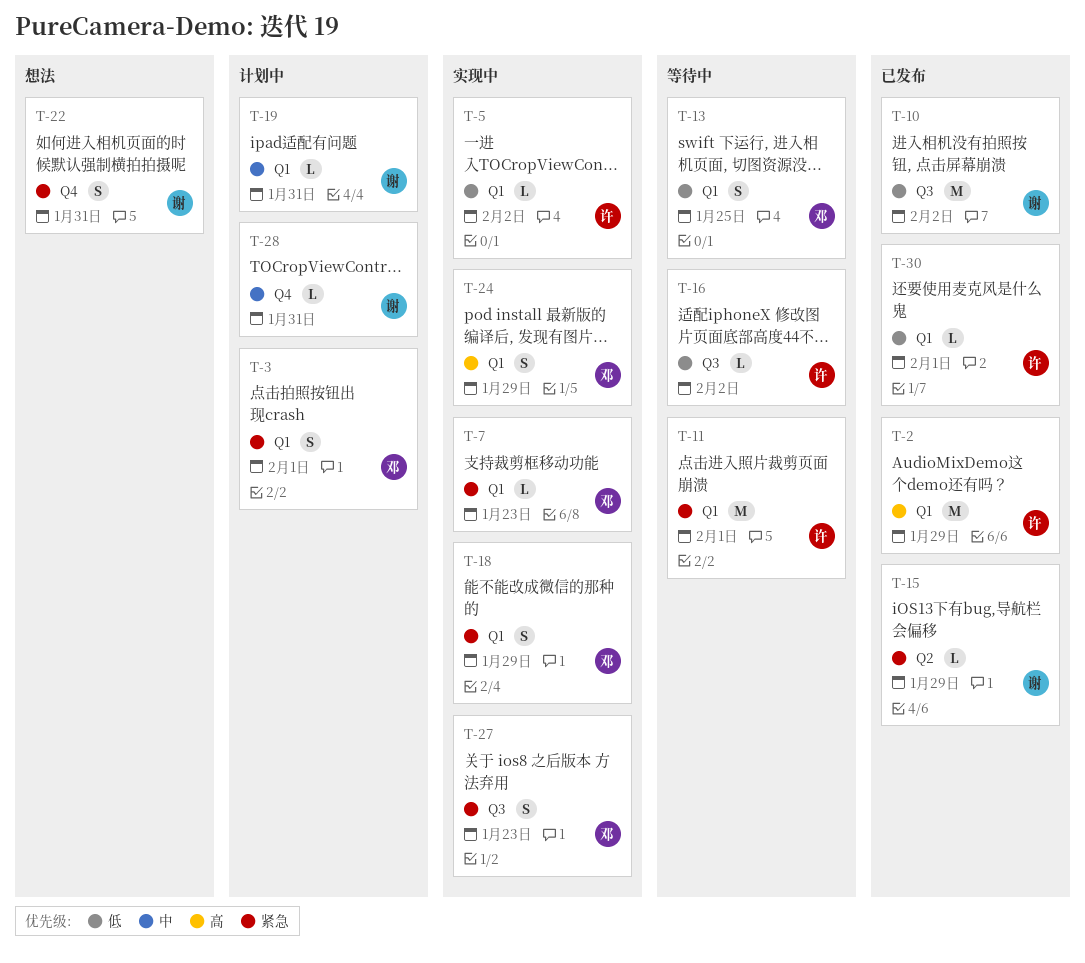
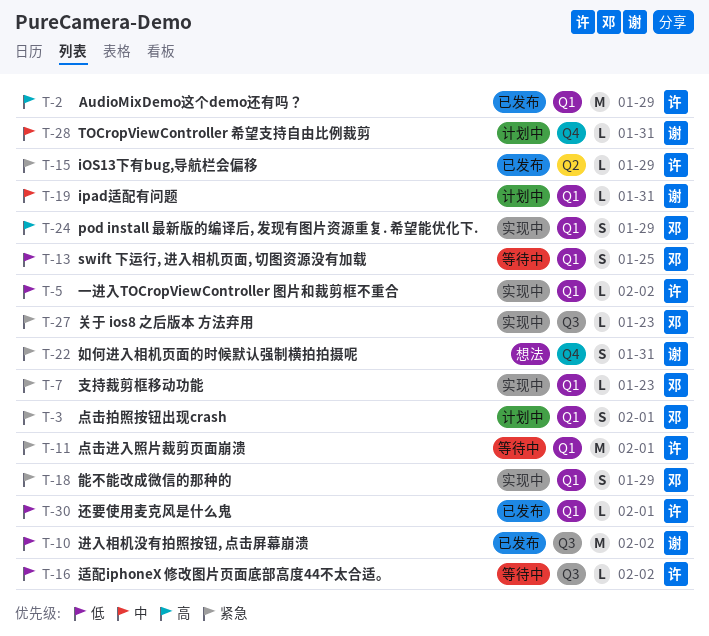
T-15, owner: 谢 -> 许
T-27, estimate: S -> L

